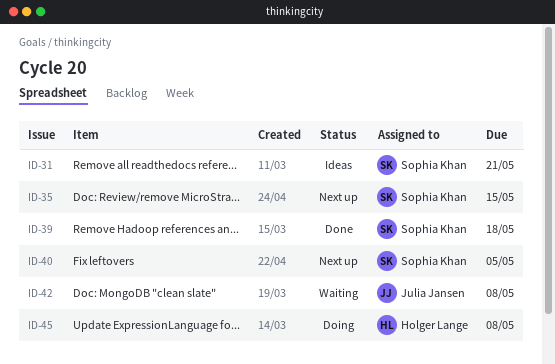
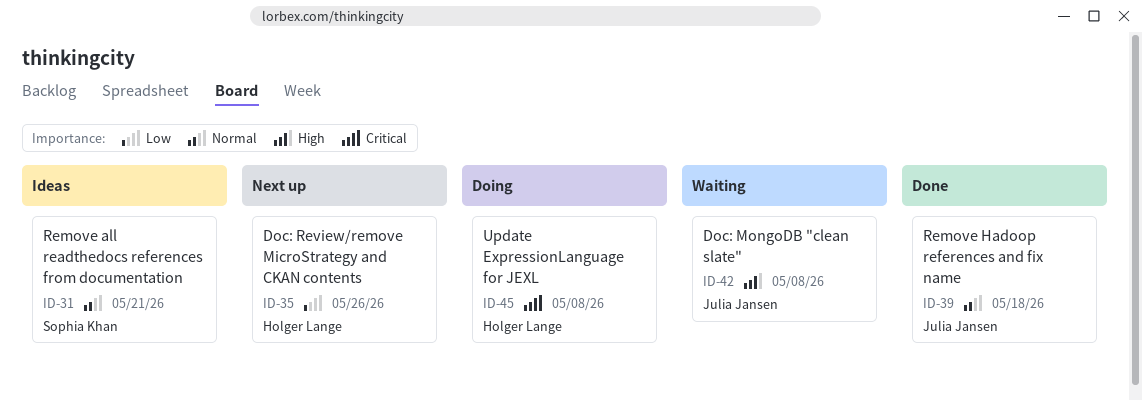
ID-35, owner: Sophia Khan -> Holger Lange
ID-35, due: May 15 -> May 26
ID-39, owner: Sophia Khan -> Julia Jansen
ID-40: present -> none

